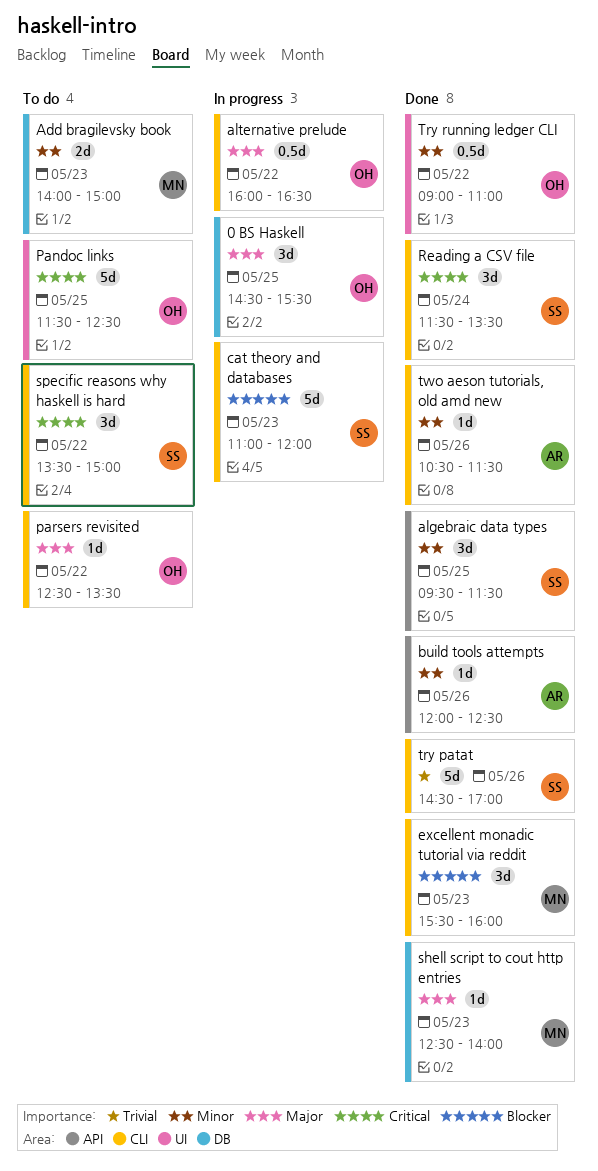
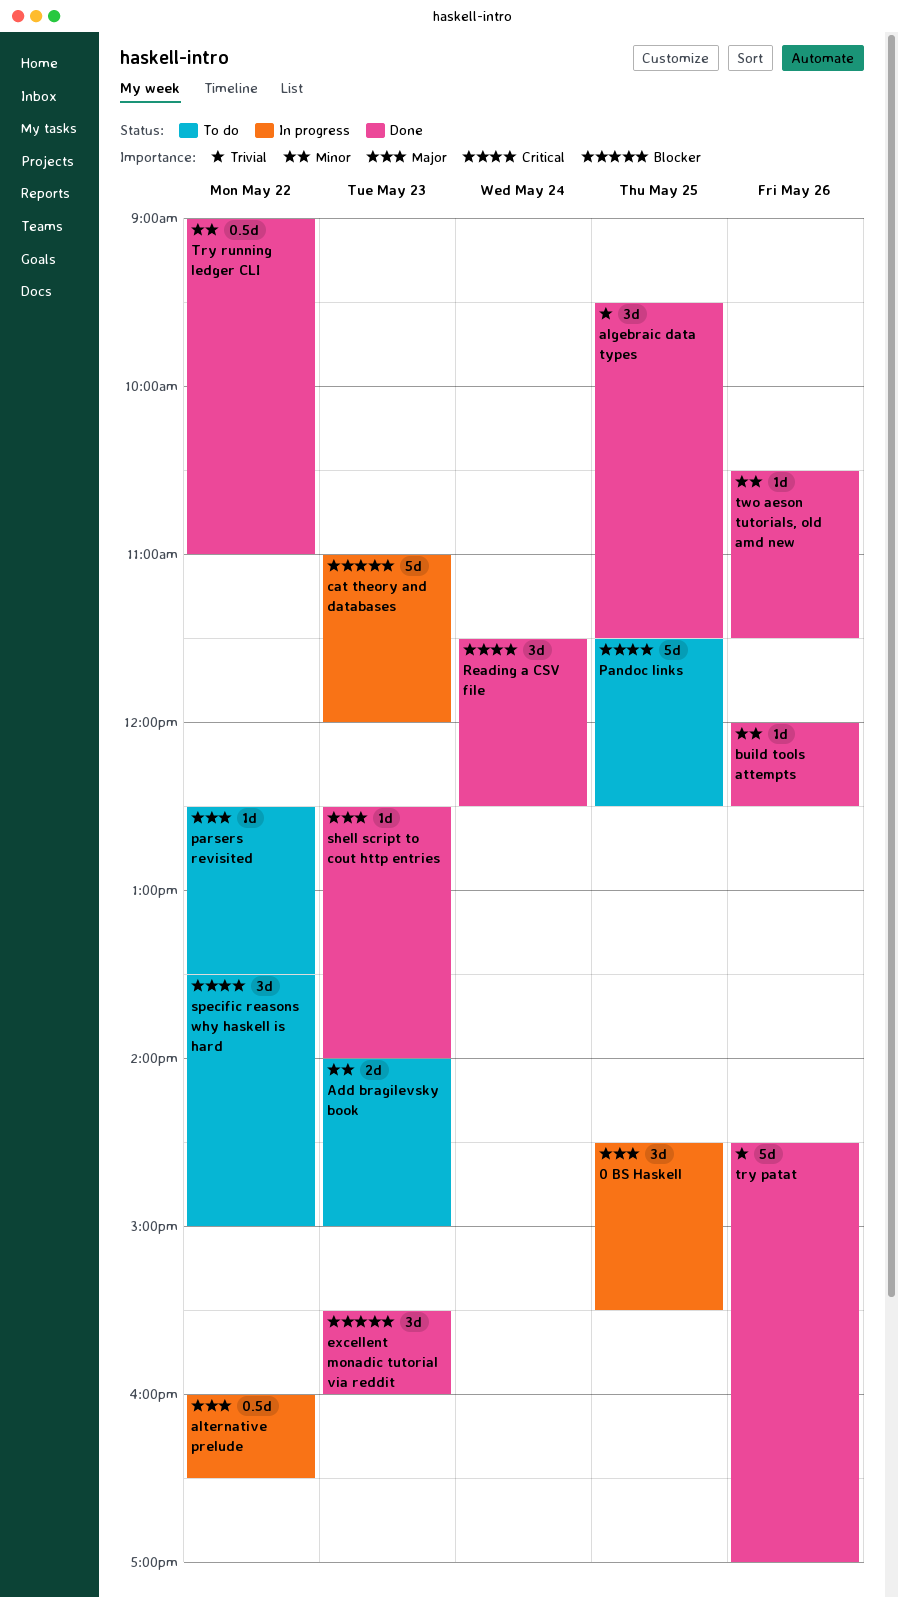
algebraic data types, priority: Minor -> Trivial
Reading a CSV file, ends: 13:30 -> 12:30

